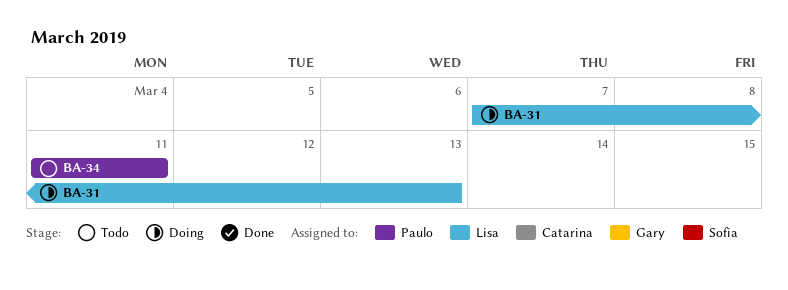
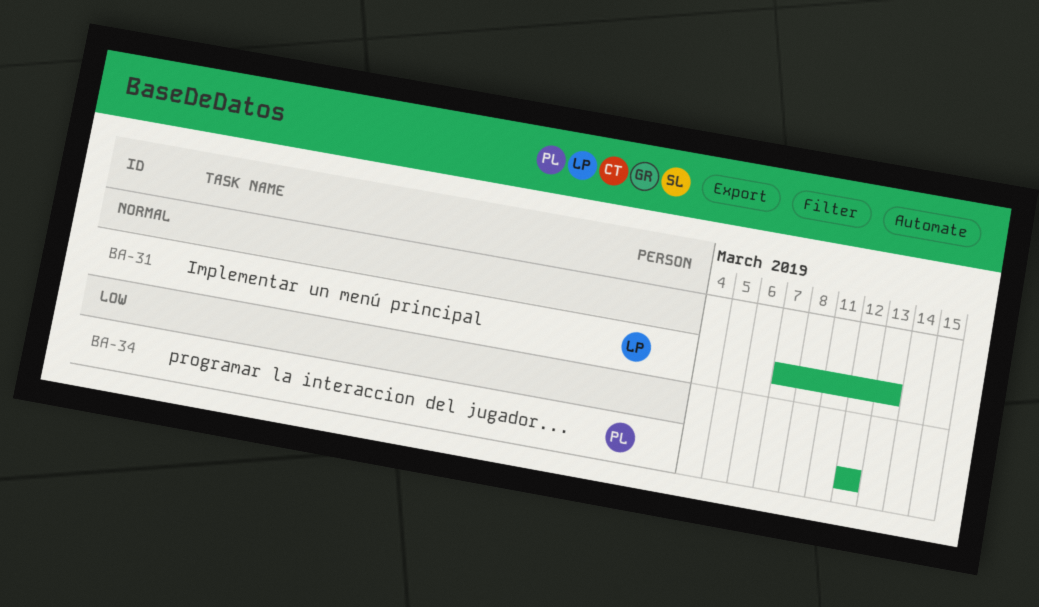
BA-34, start: Mar 11 -> Mar 12
BA-34, due: Mar 11 -> Mar 12

